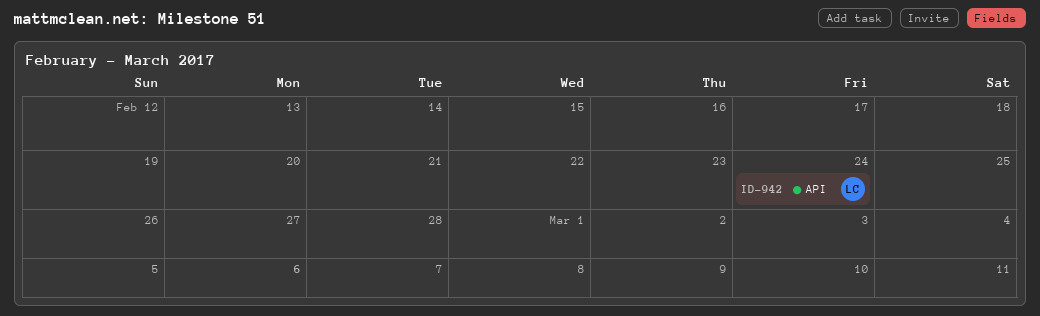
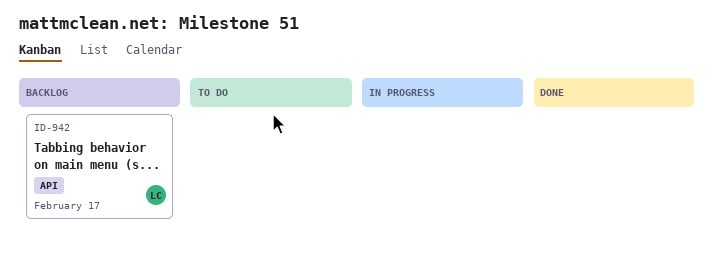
ID-942, due: Feb 24 -> Feb 17

